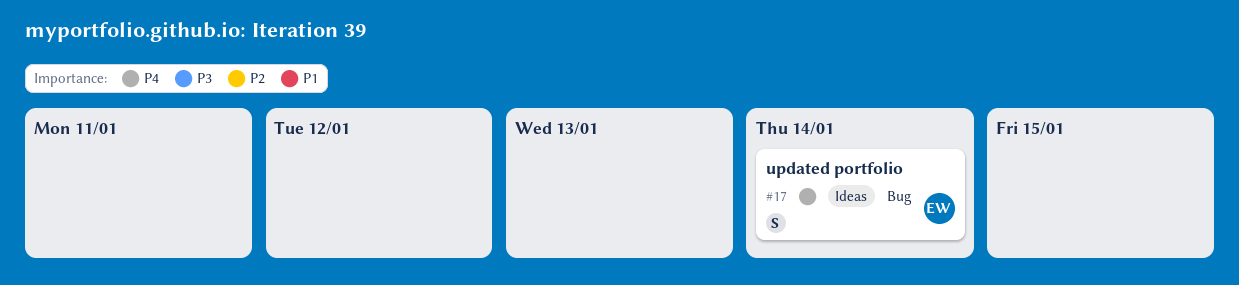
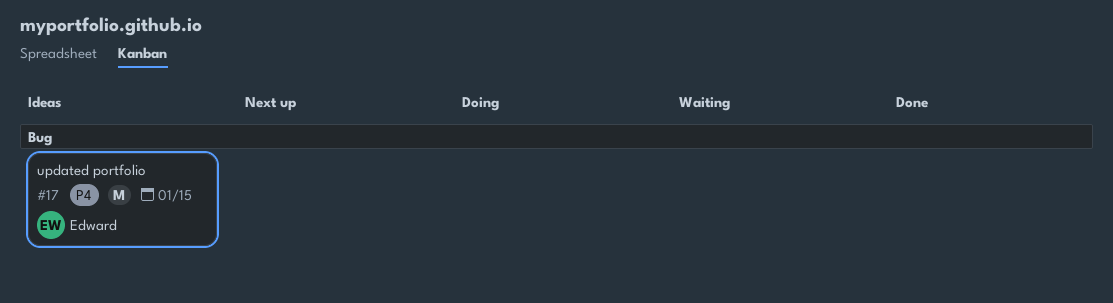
#17, estimate: S -> M
#17, due: Jan 14 -> Jan 15

